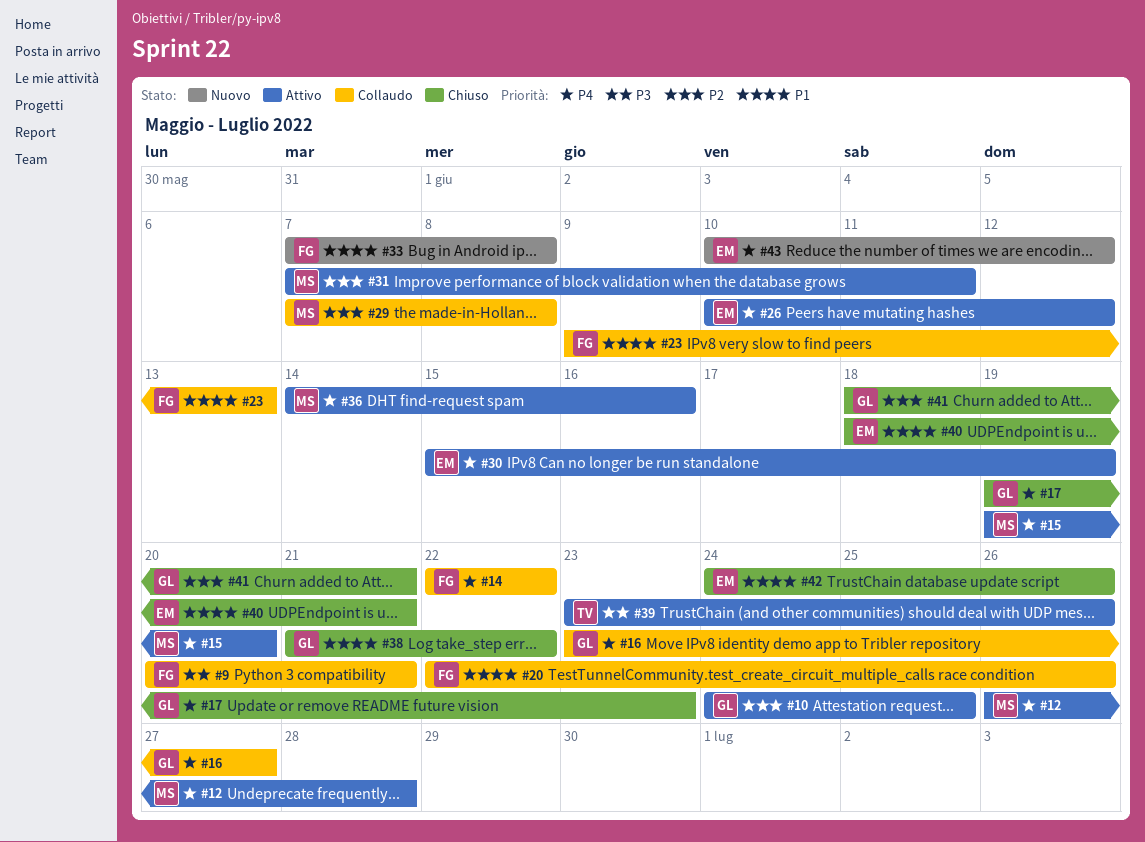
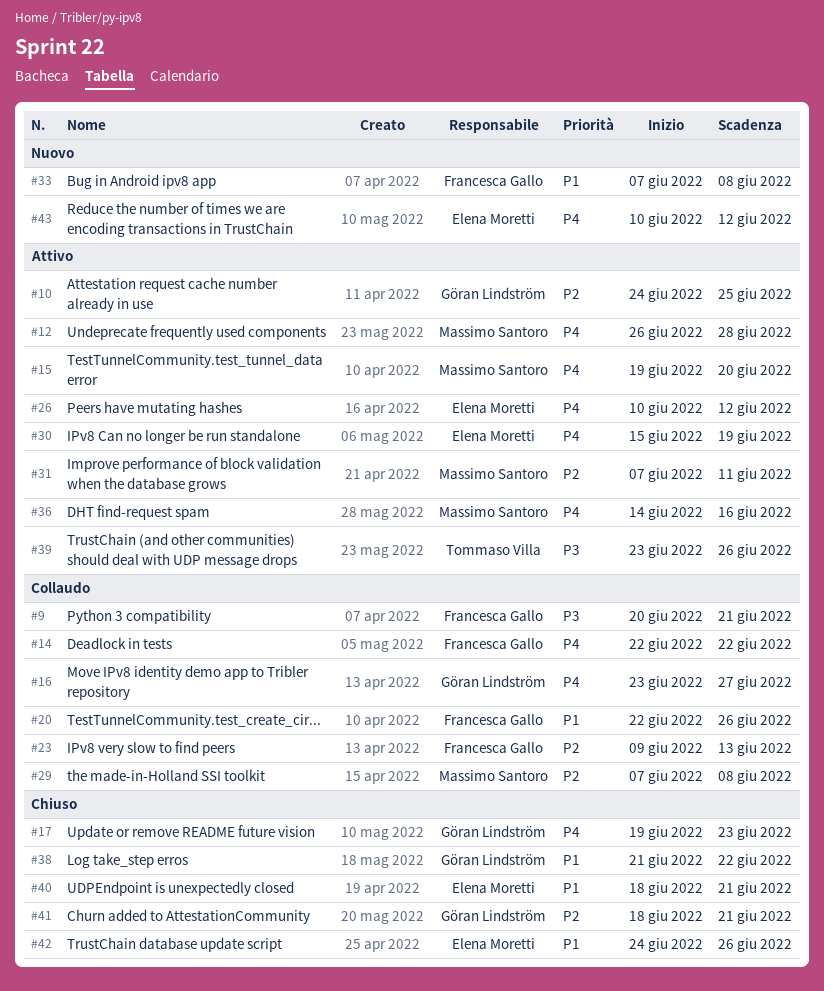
#23, priority: P1 -> P2

